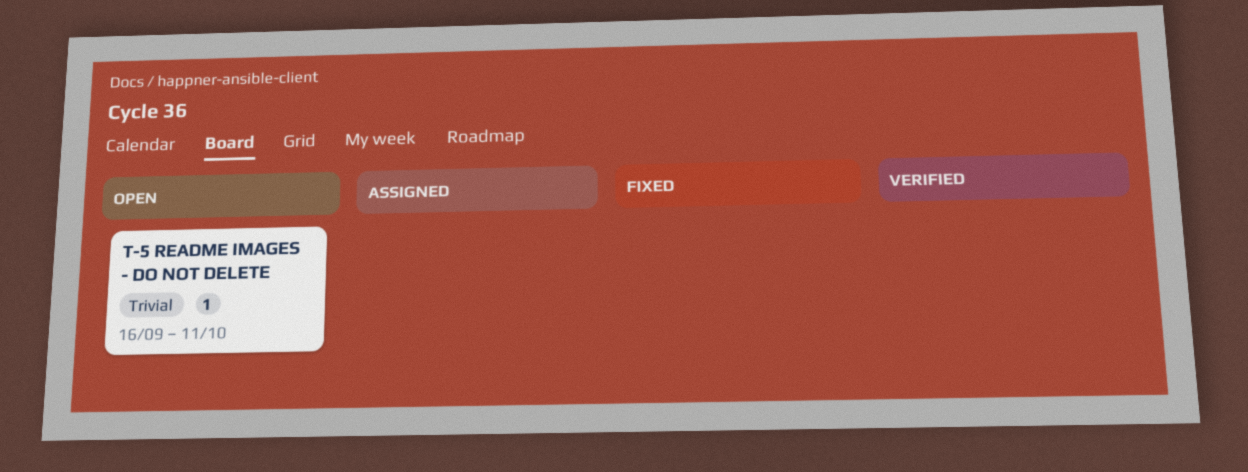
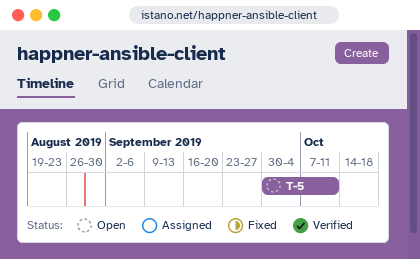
T-5, start: Sep 16 -> Sep 30

